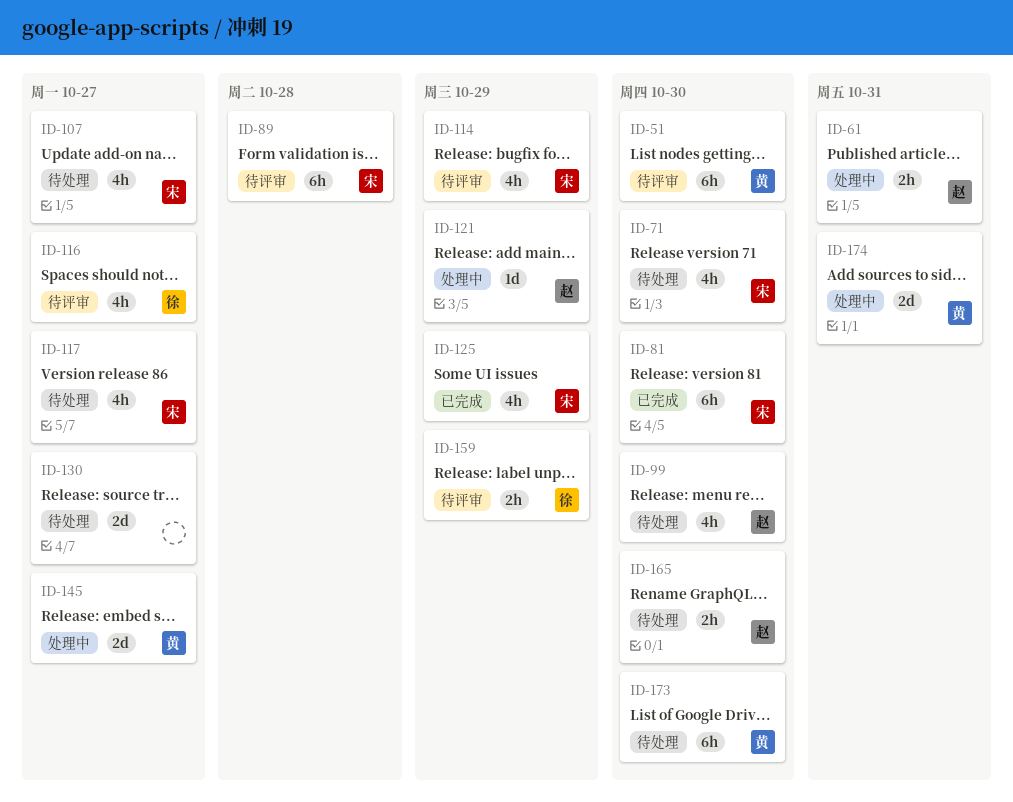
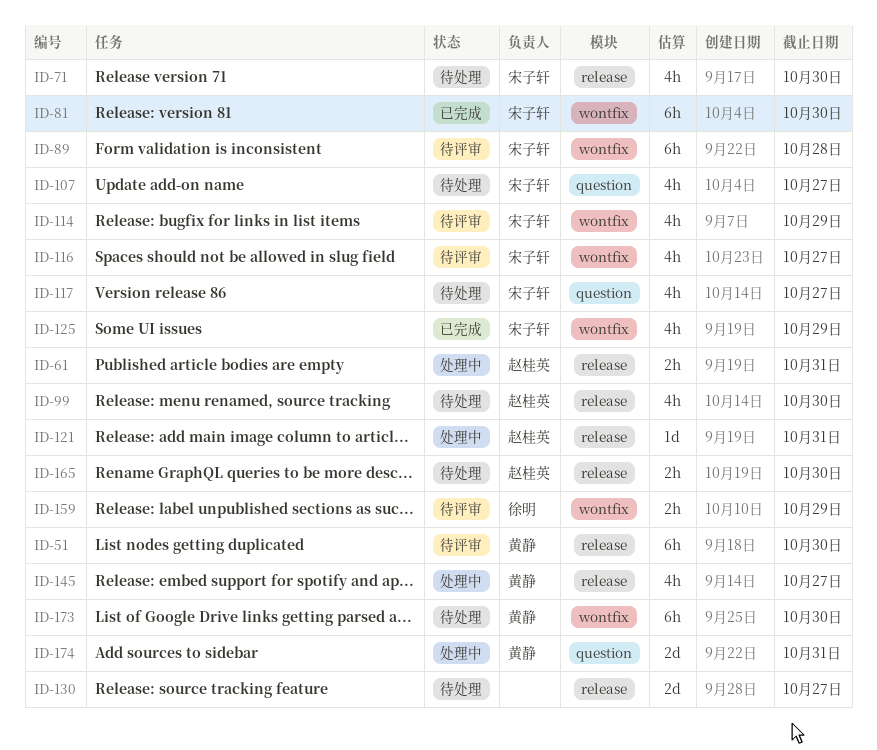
ID-116, owner: 徐明 -> 宋子轩
ID-121, due: Oct 29 -> Oct 31
ID-145, estimate: 2d -> 4h

